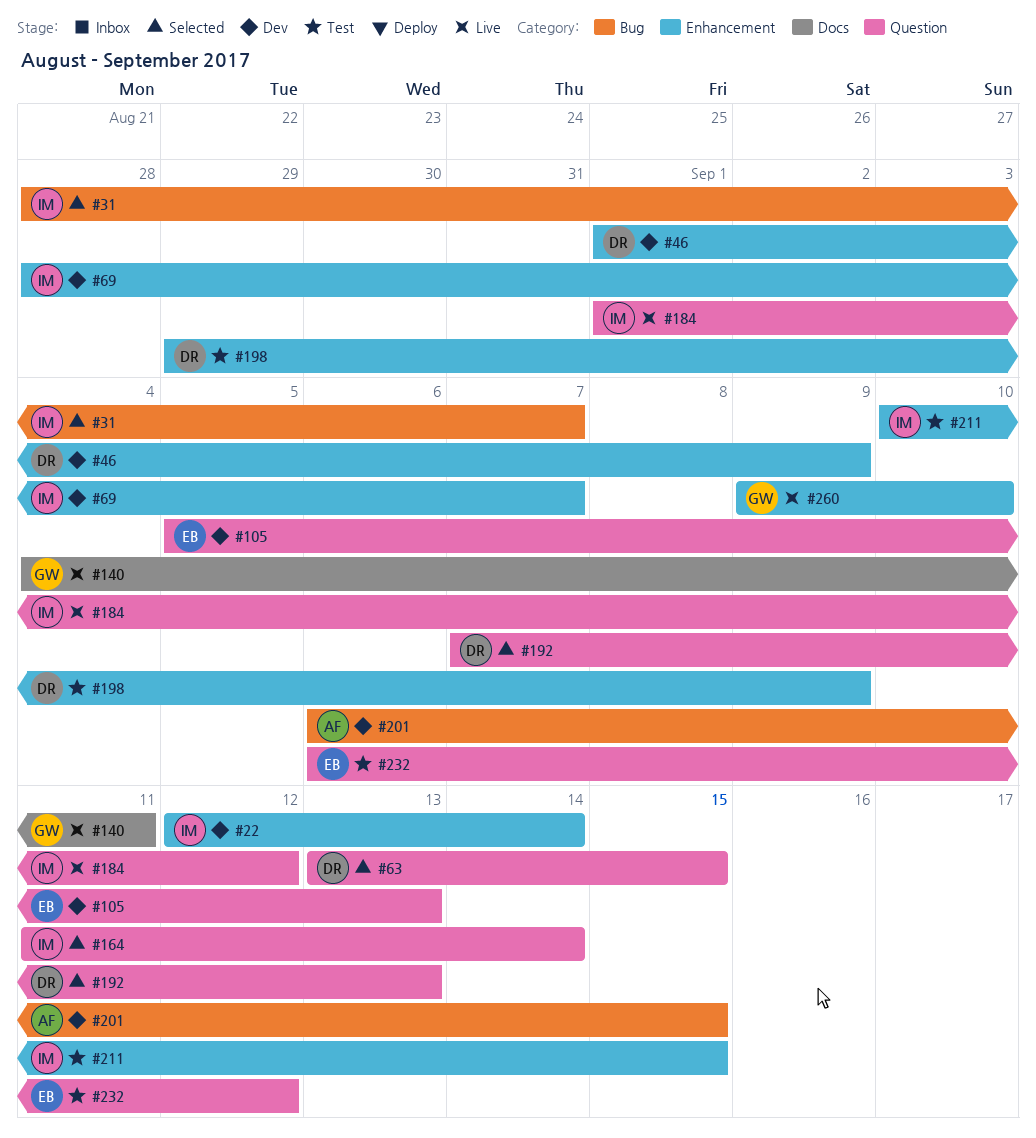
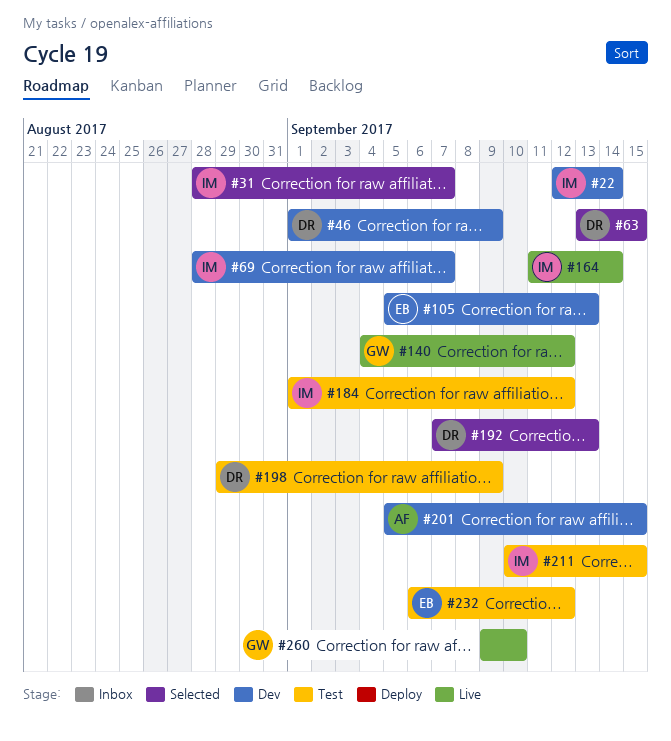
#140, due: Sep 11 -> Sep 12
#164, status: Selected -> Live
#184, status: Live -> Test
#201, start: Sep 6 -> Sep 5

